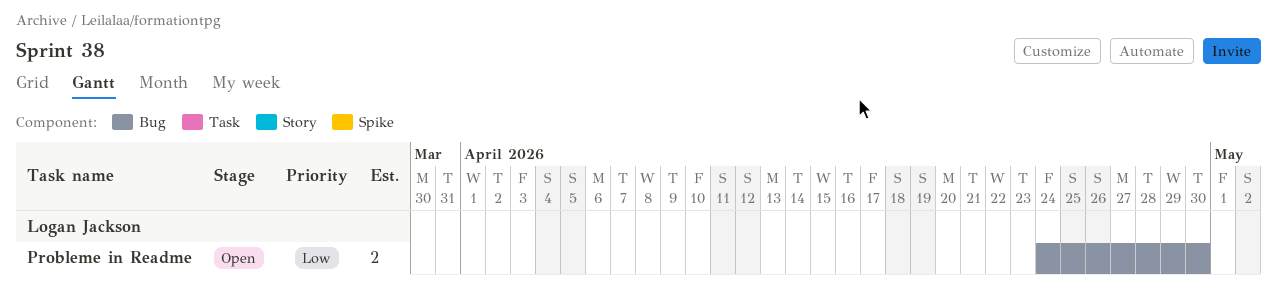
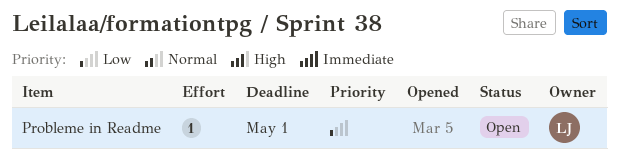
Probleme in Readme, estimate: 2 -> 1
Probleme in Readme, due: Apr 30 -> May 1

